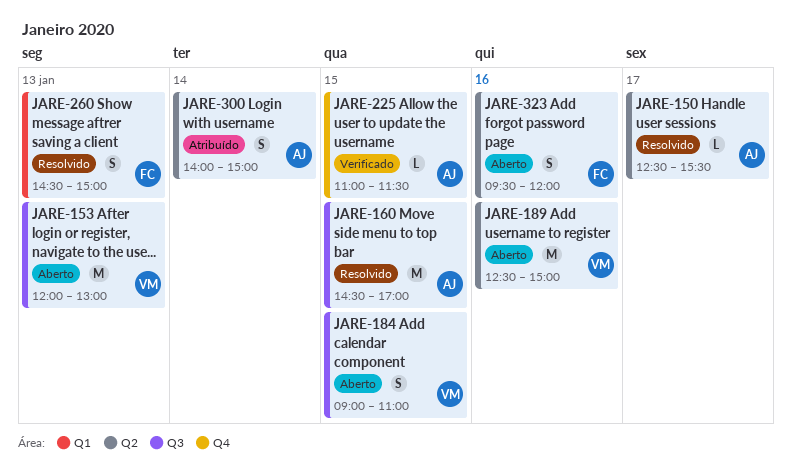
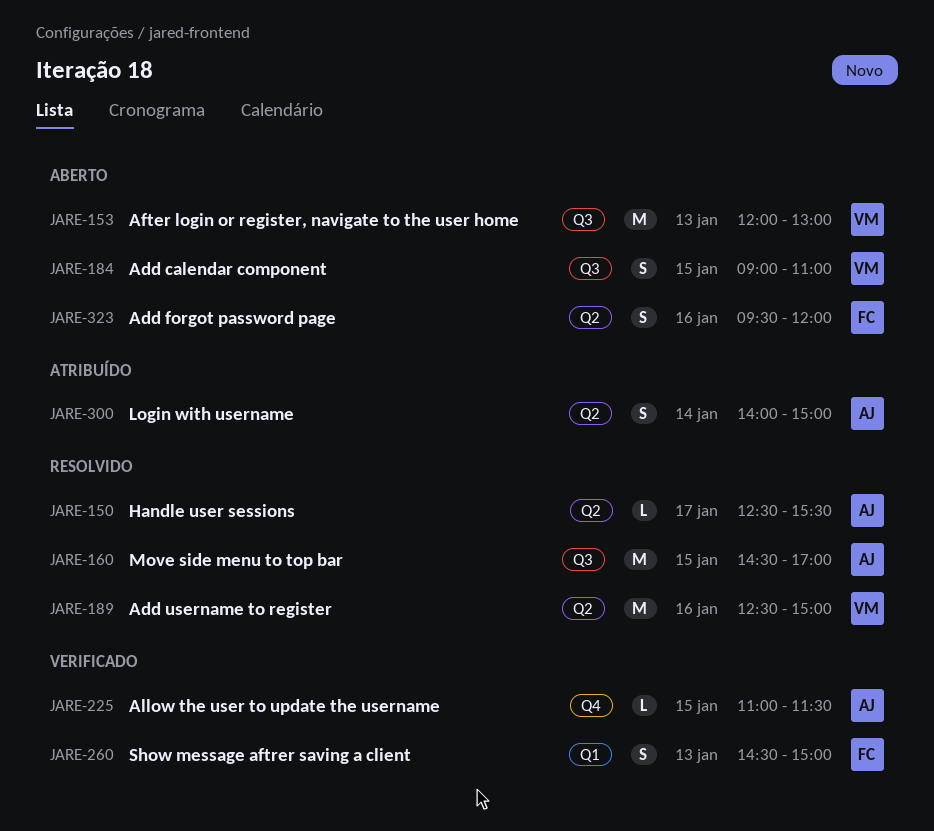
JARE-189, status: Aberto -> Resolvido
JARE-260, status: Resolvido -> Verificado

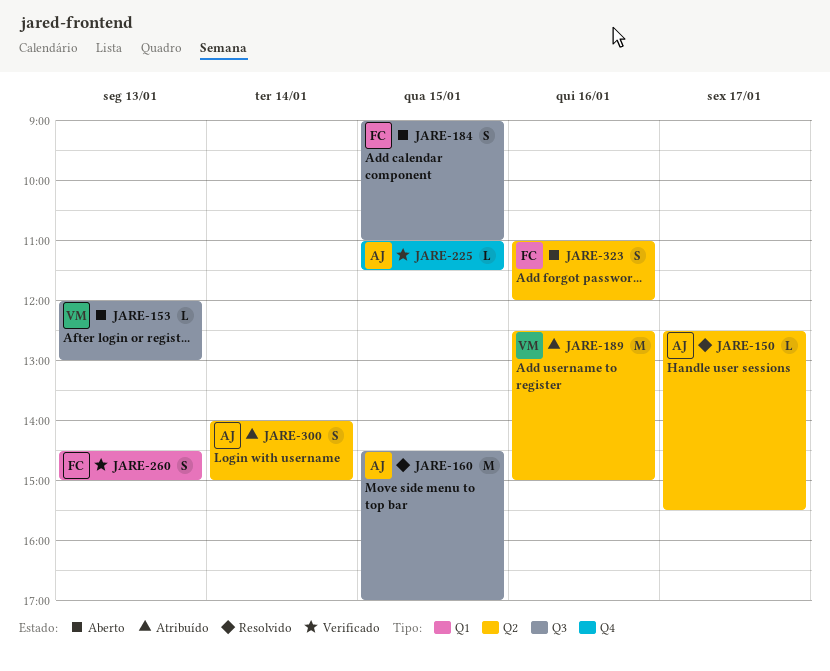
JARE-153, estimate: M -> L
JARE-184, owner: VM -> FC
JARE-189, status: Resolvido -> Atribuído
JARE-323, begins: 09:30 -> 11:00

